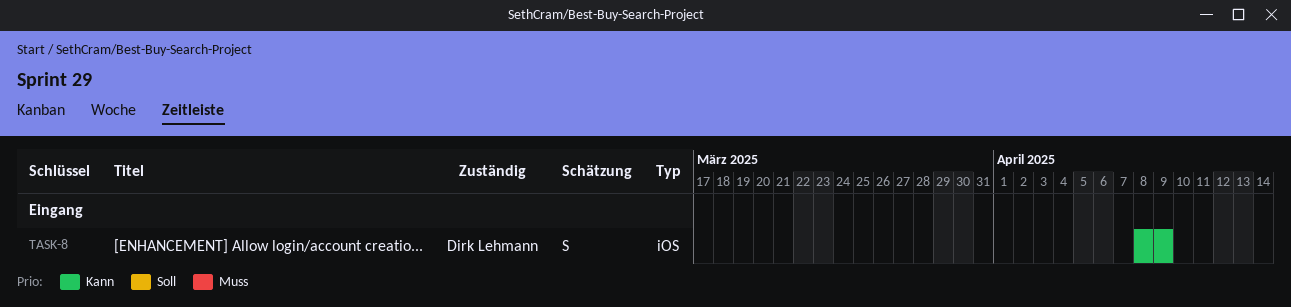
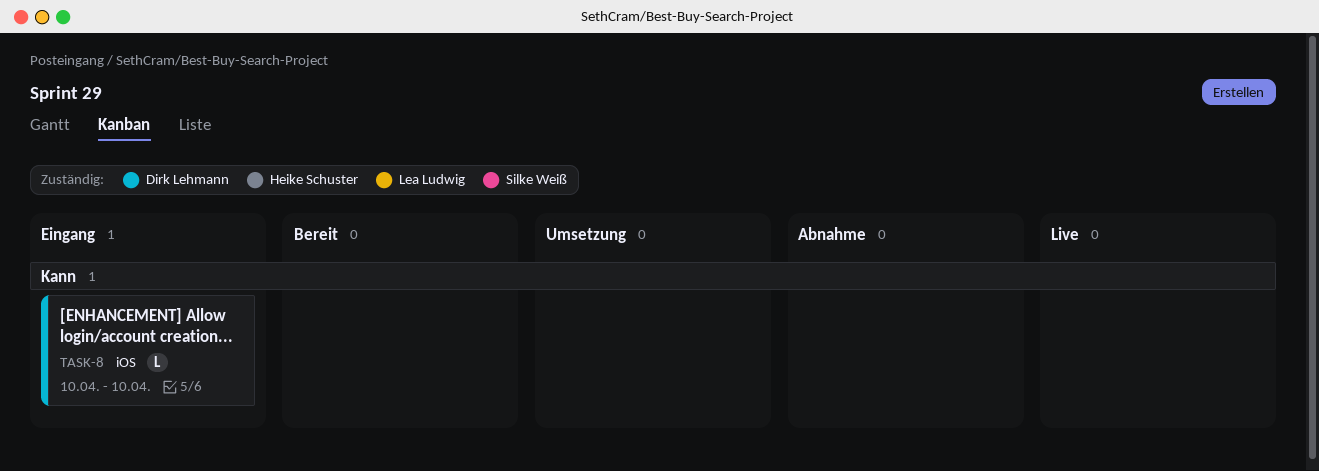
TASK-8, estimate: S -> L
TASK-8, start: Apr 8 -> Apr 10
TASK-8, due: Apr 9 -> Apr 10

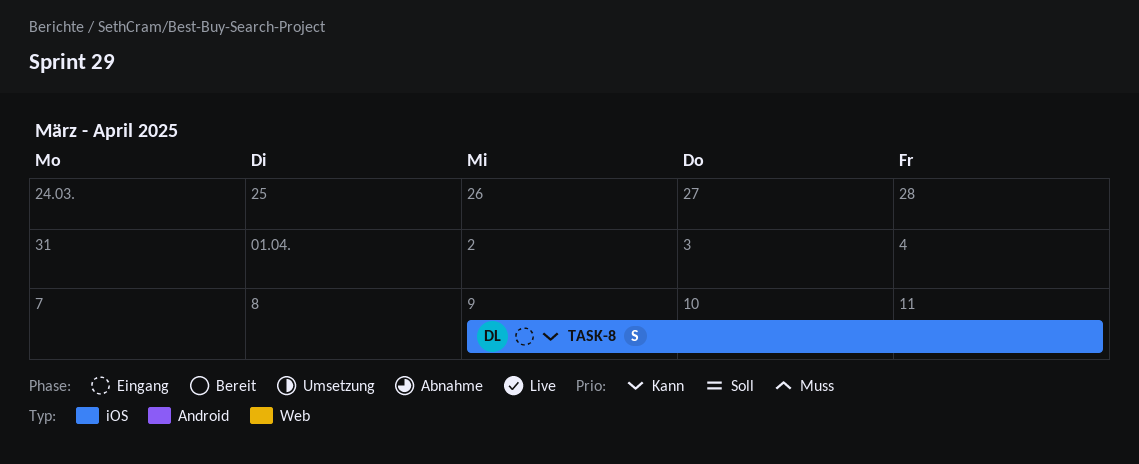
TASK-8, estimate: L -> S
TASK-8, start: Apr 10 -> Apr 9
TASK-8, due: Apr 10 -> Apr 11

